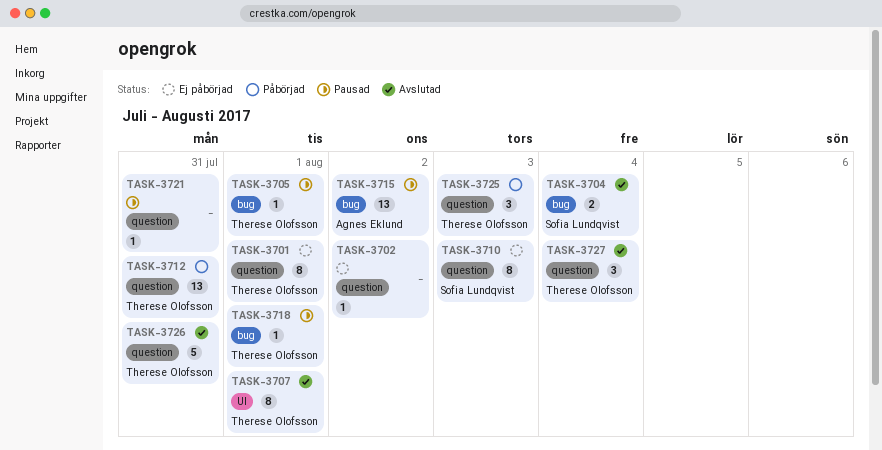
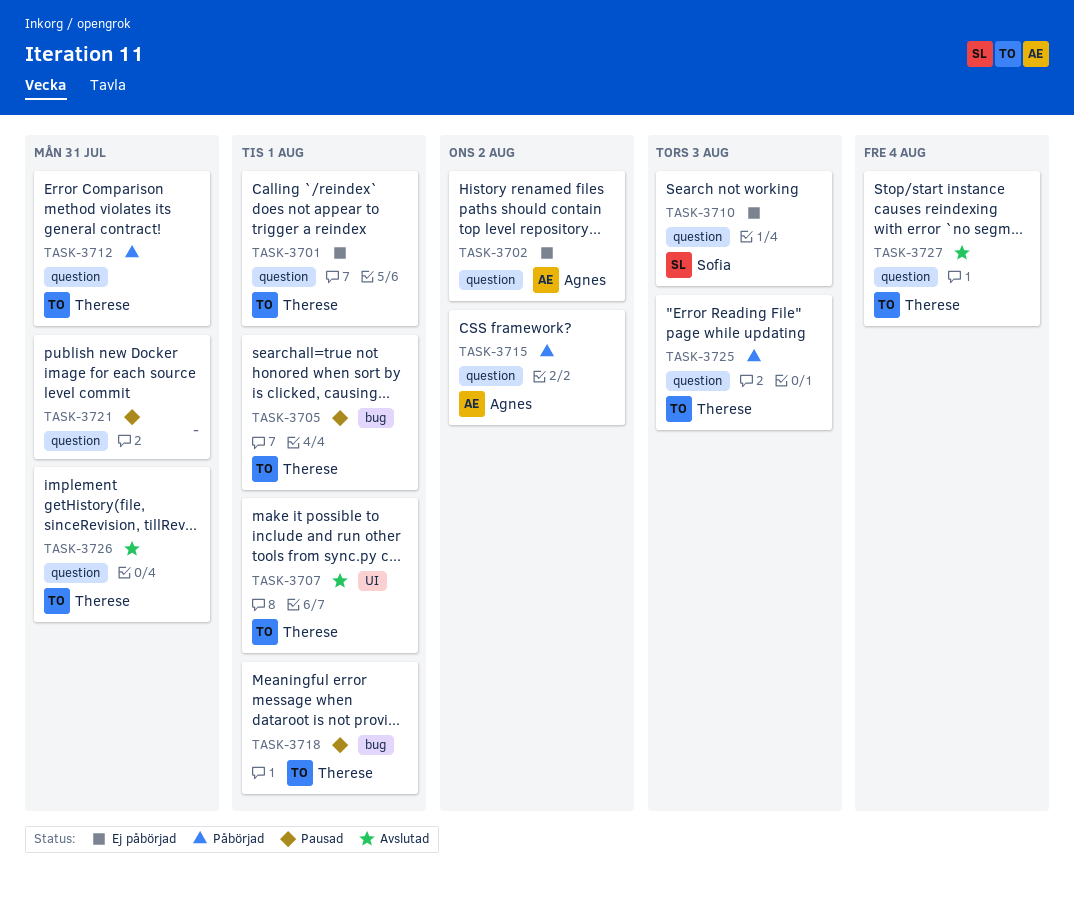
TASK-3702, owner: none -> Agnes Eklund
TASK-3704: present -> none
TASK-3715, status: Pausad -> Påbörjad
TASK-3715, label: bug -> question

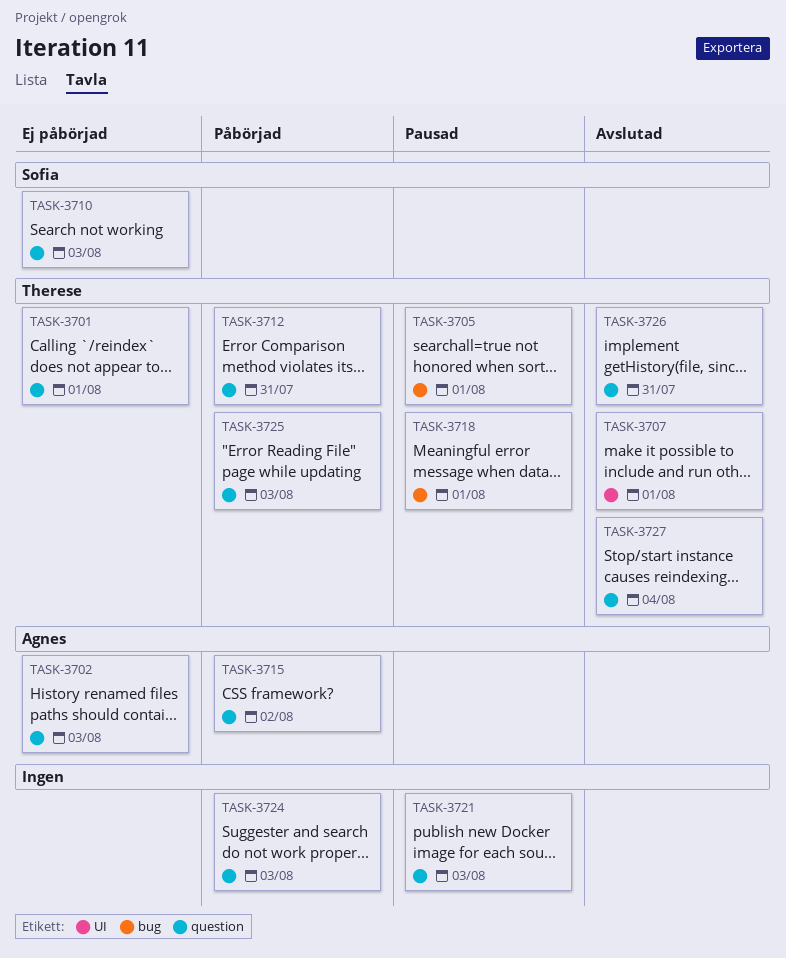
TASK-3702, due: Aug 2 -> Aug 3
TASK-3721, due: Jul 31 -> Aug 3
TASK-3724: none -> present

